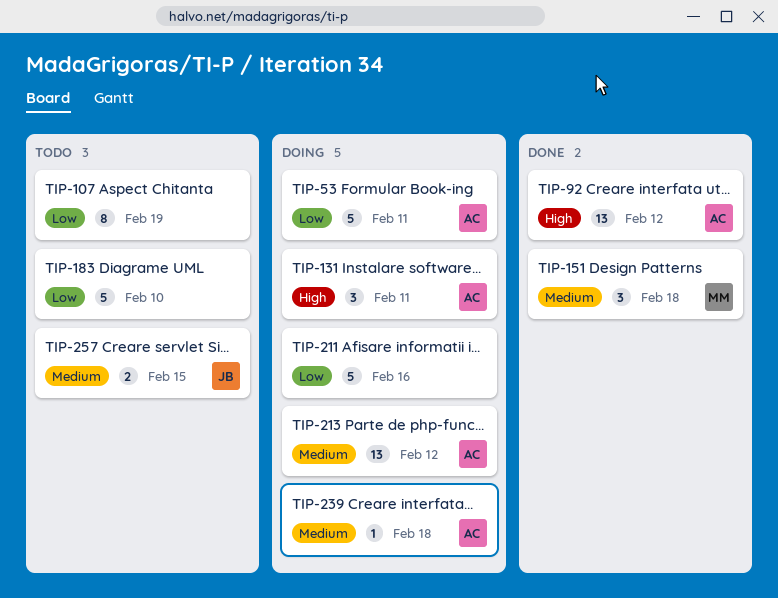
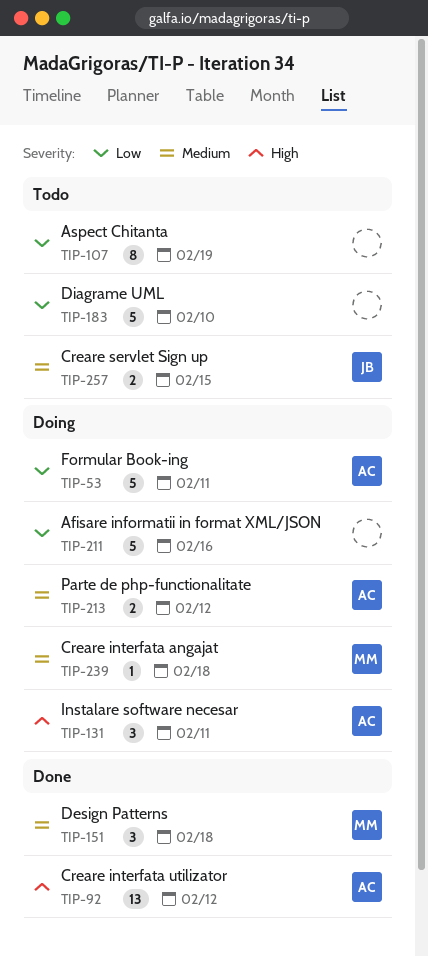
TIP-213, estimate: 13 -> 2
TIP-239, owner: AC -> MM

